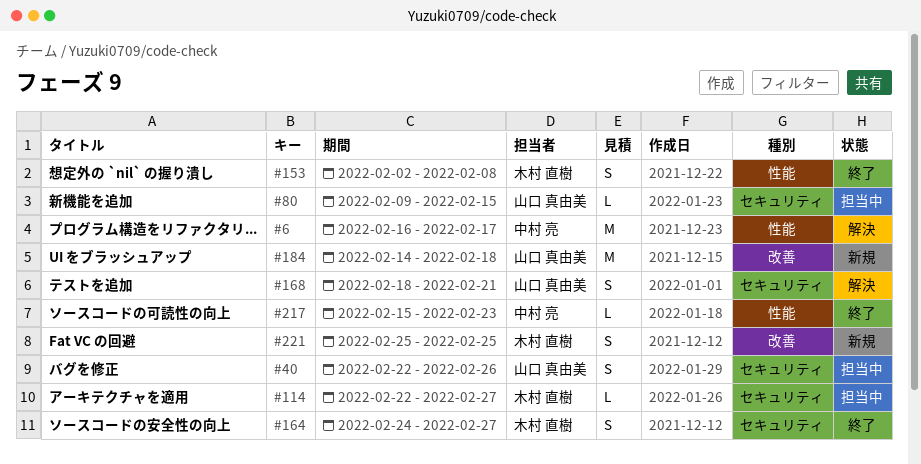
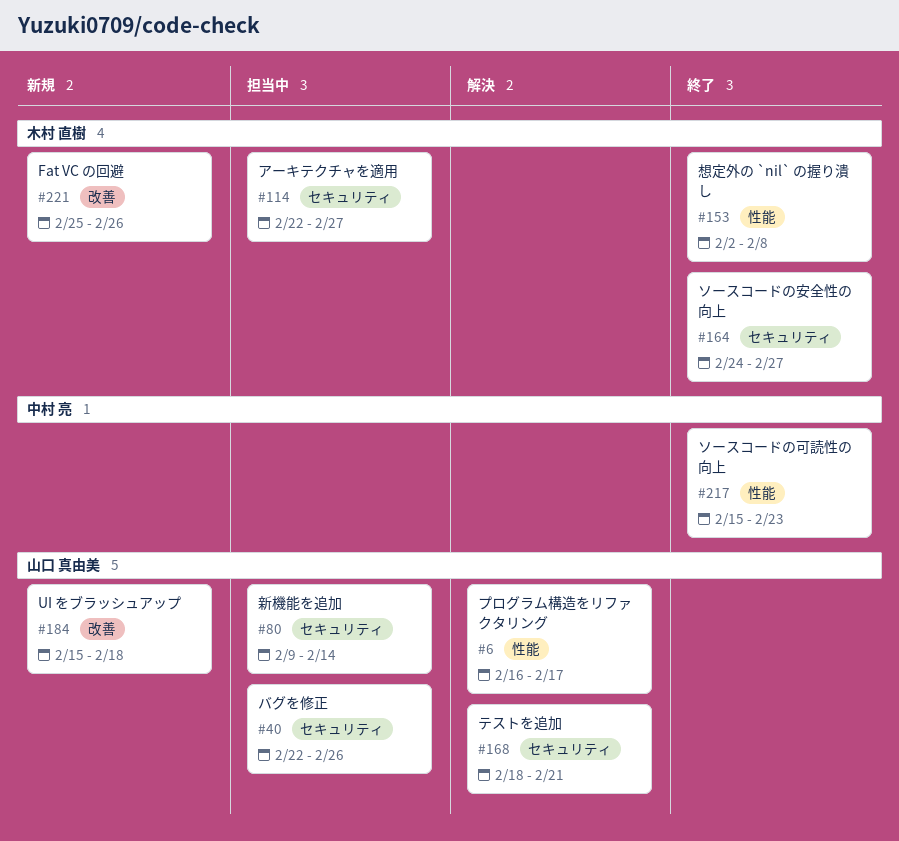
#6, owner: 中村 亮 -> 山口 真由美
#80, due: Feb 15 -> Feb 14
#184, start: Feb 14 -> Feb 15
#221, due: Feb 25 -> Feb 26

